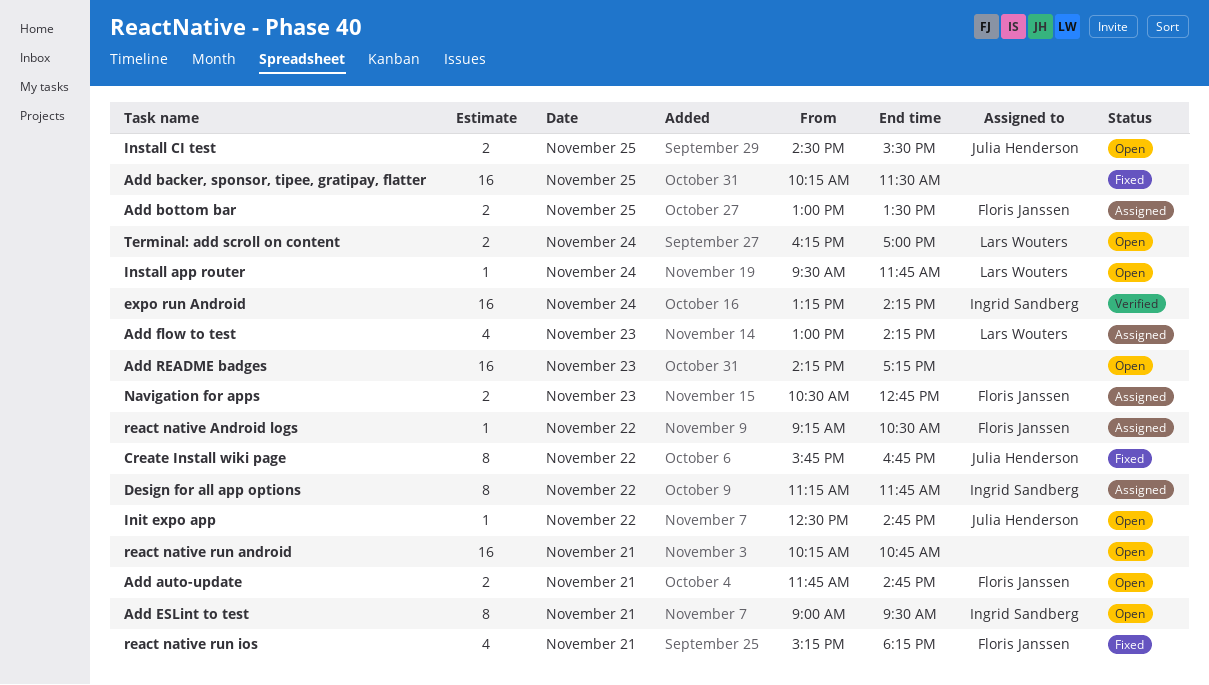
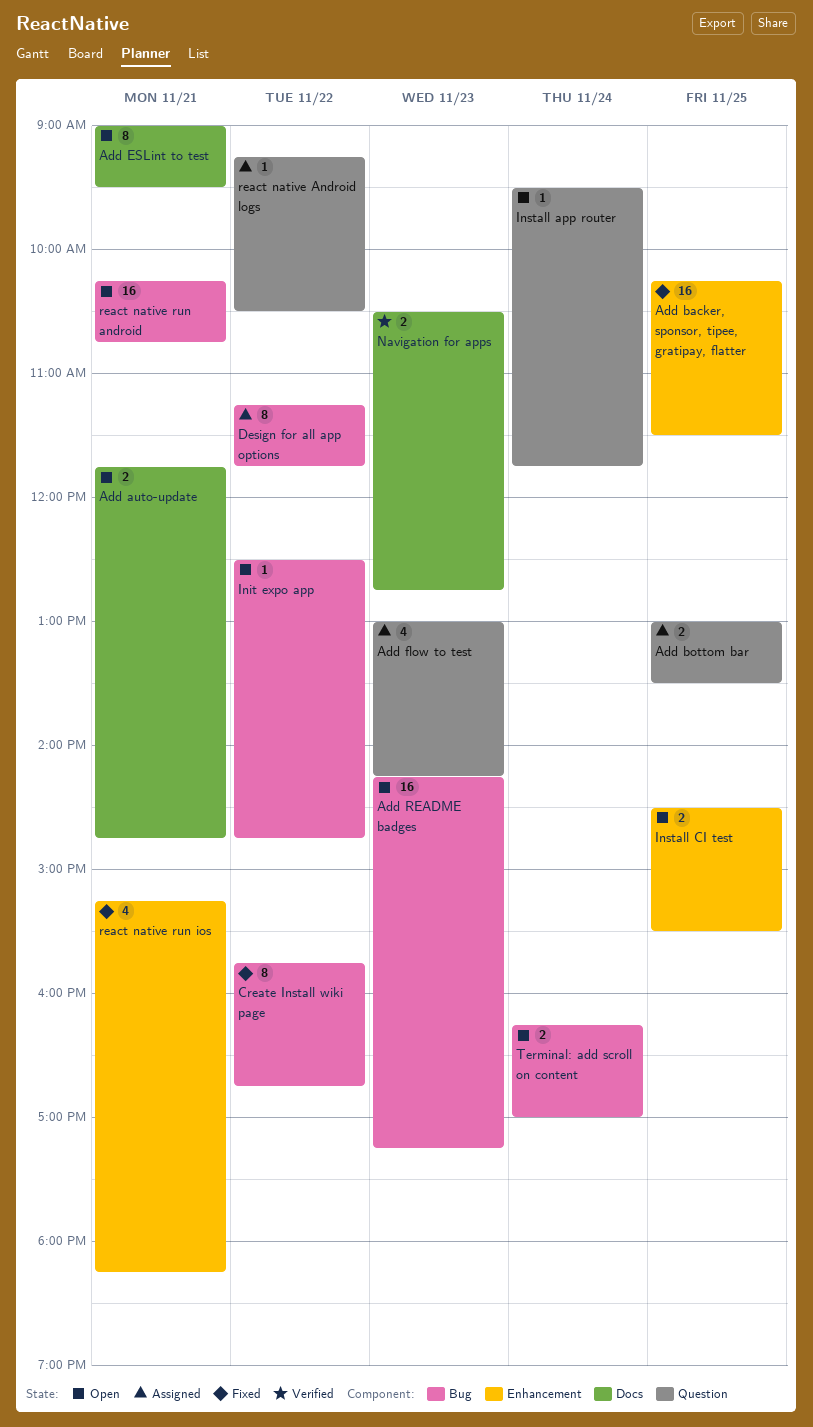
expo run Android: present -> none
Navigation for apps, status: Assigned -> Verified

